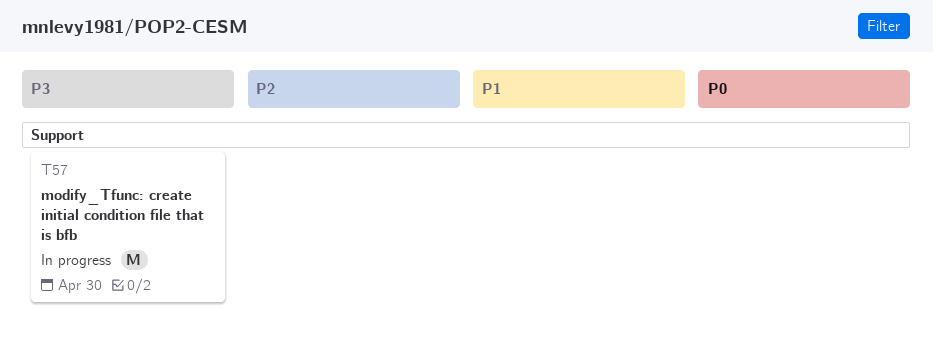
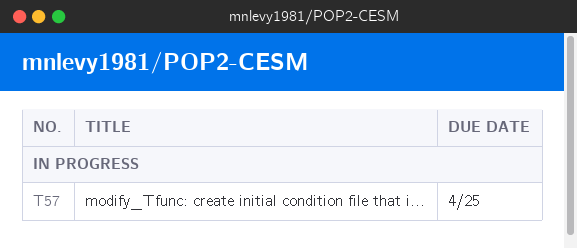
T57, due: Apr 30 -> Apr 25

